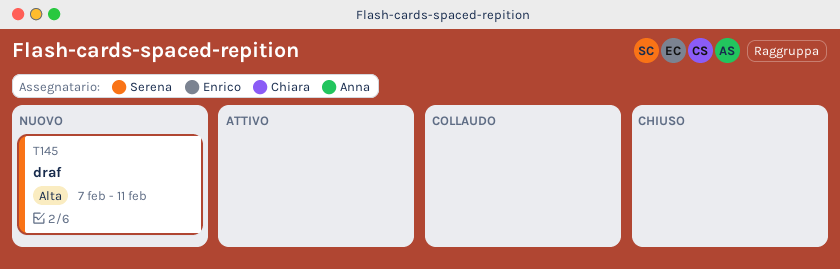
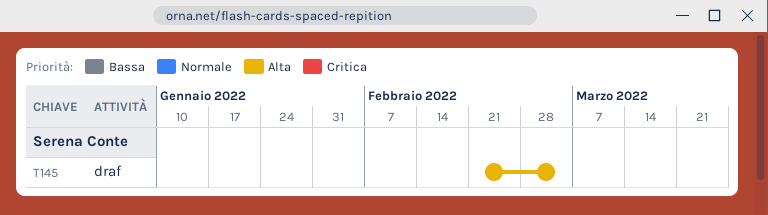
T145, start: Feb 7 -> Feb 21
T145, due: Feb 11 -> Mar 4

